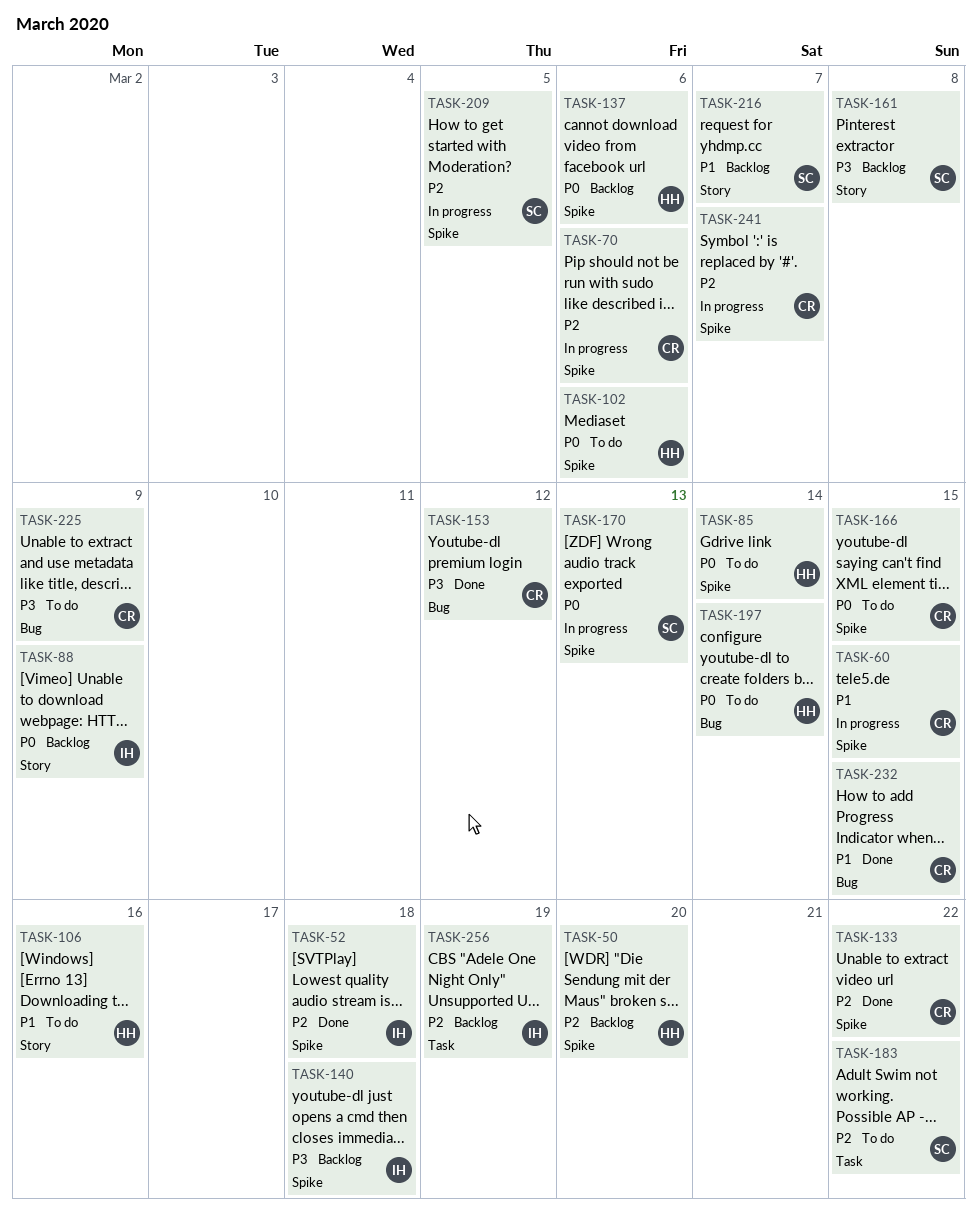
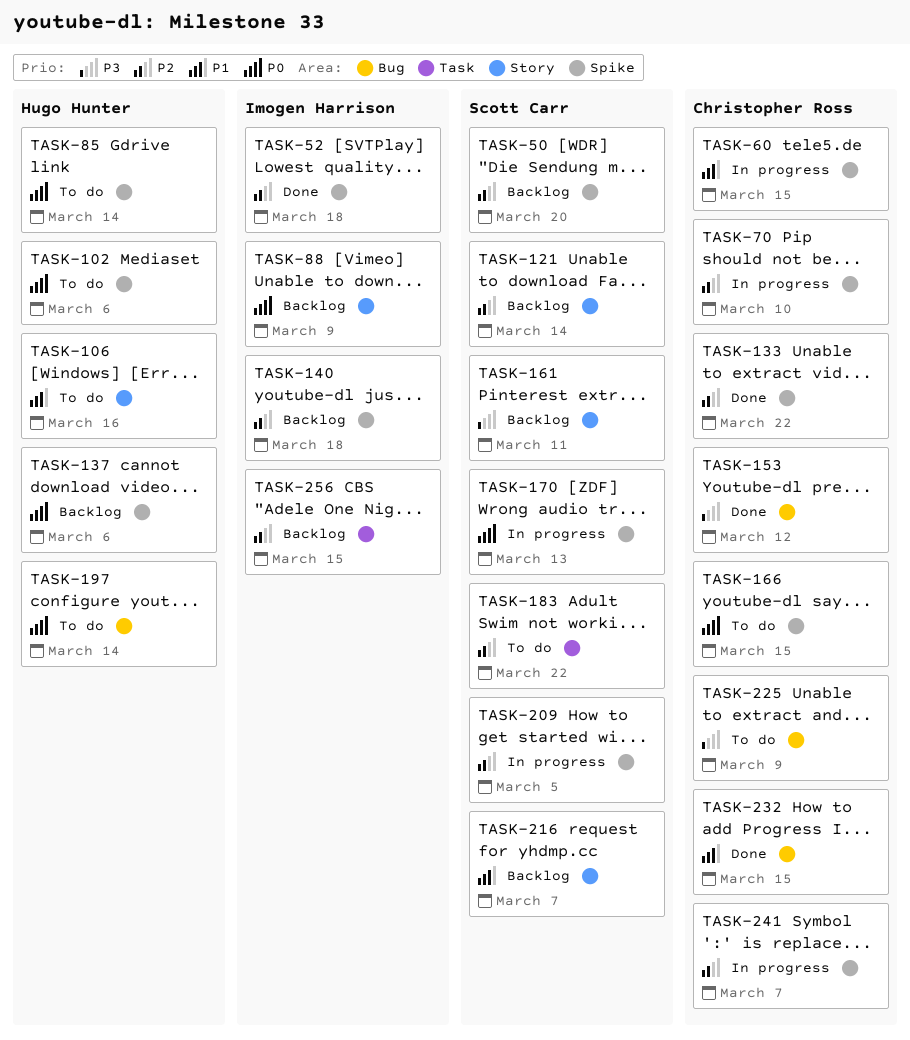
TASK-50, owner: Hugo Hunter -> Scott Carr
TASK-70, due: Mar 6 -> Mar 10
TASK-121: none -> present
TASK-140, priority: P3 -> P2
TASK-161, due: Mar 8 -> Mar 11
TASK-256, due: Mar 19 -> Mar 15

